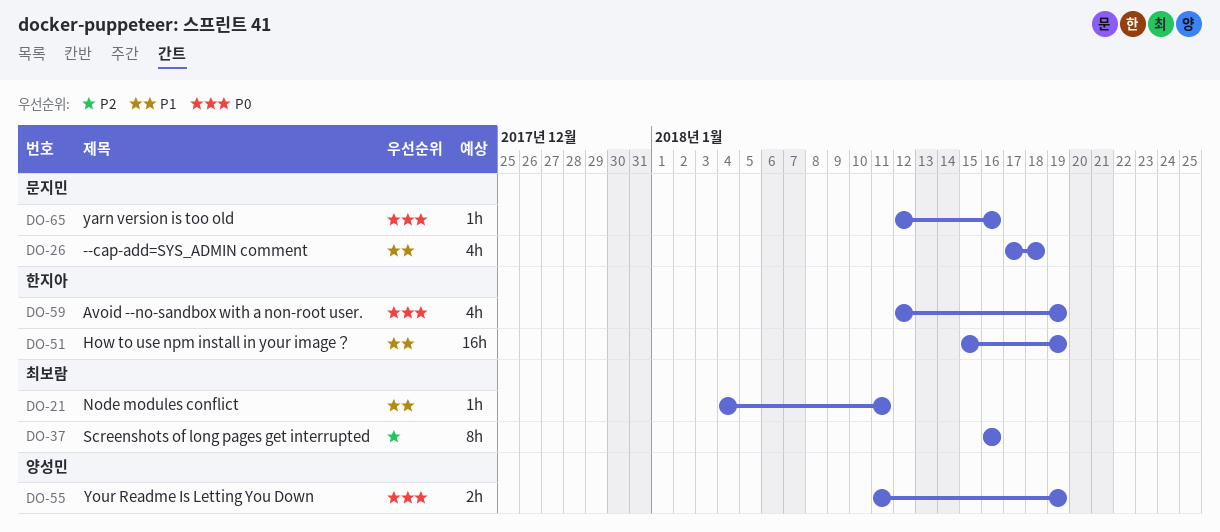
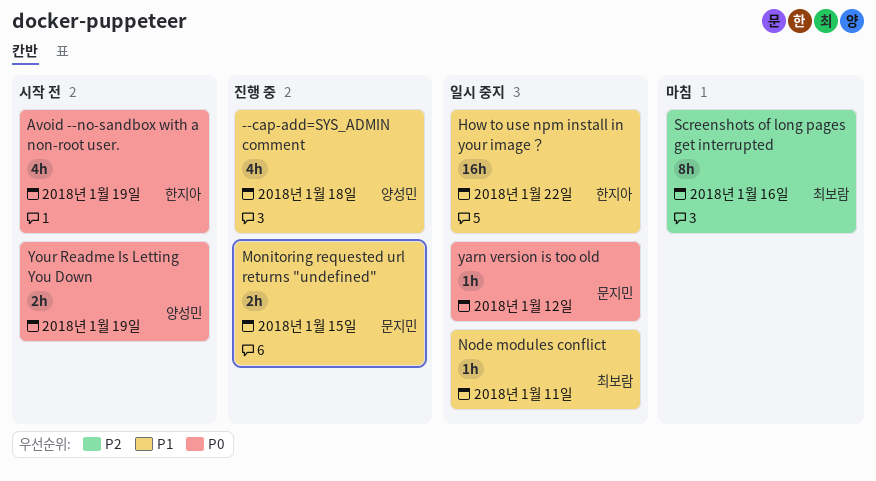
--cap-add=SYS_ADMIN comment, owner: 문지민 -> 양성민
How to use npm install in your image？, due: Jan 19 -> Jan 22
Monitoring requested url returns "undefined": none -> present
yarn version is too old, due: Jan 16 -> Jan 12

